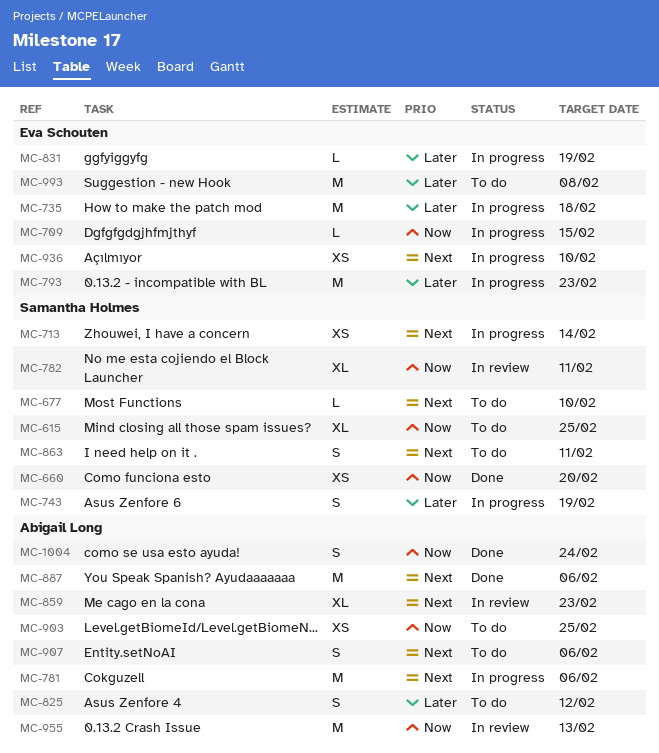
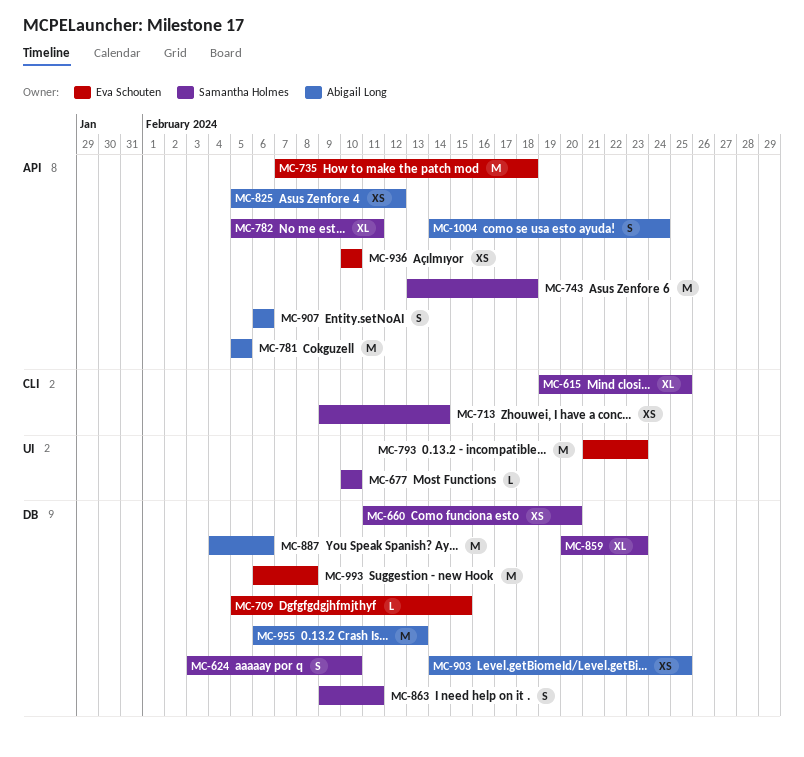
MC-624: none -> present
MC-743, estimate: S -> M
MC-743, due: Feb 19 -> Feb 18
MC-781, due: Feb 6 -> Feb 5
MC-825, estimate: S -> XS
MC-831: present -> none
MC-859, owner: Abigail Long -> Samantha Holmes

